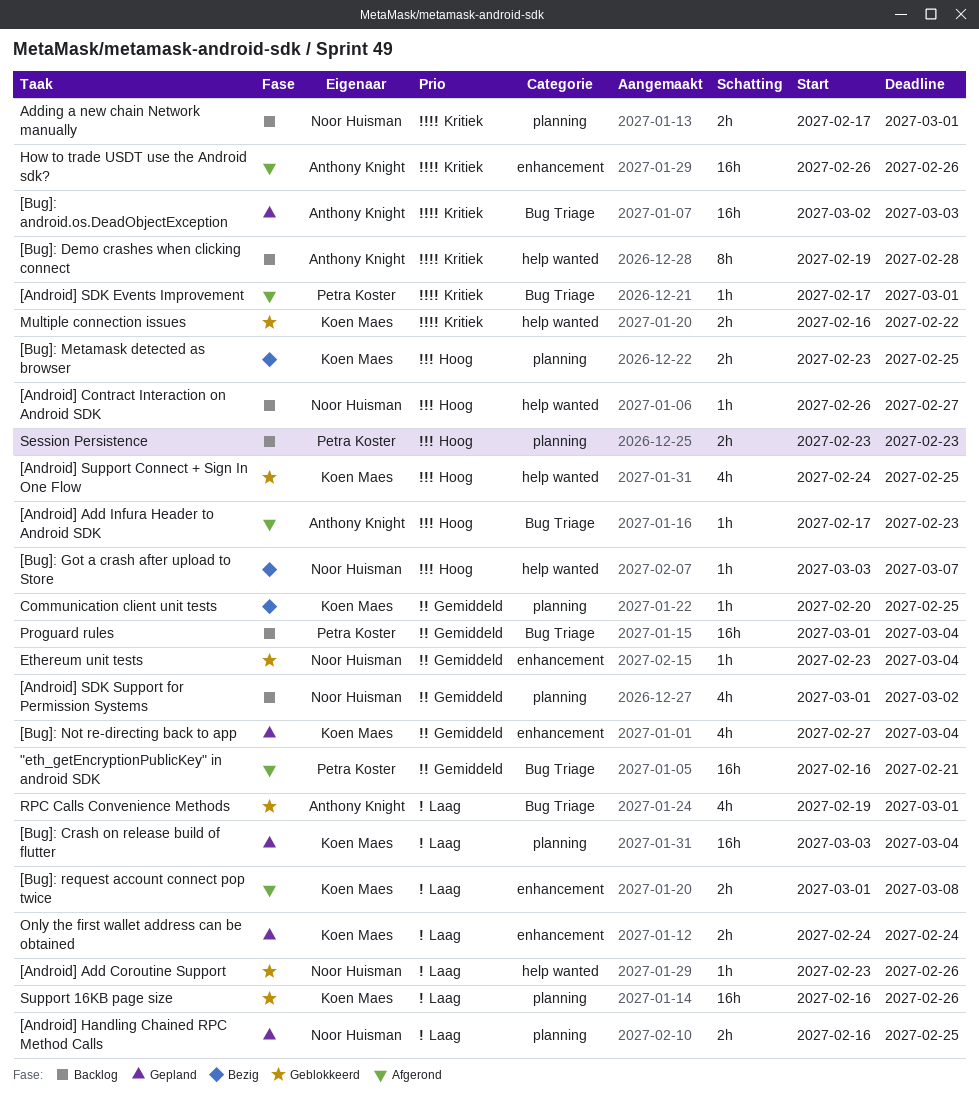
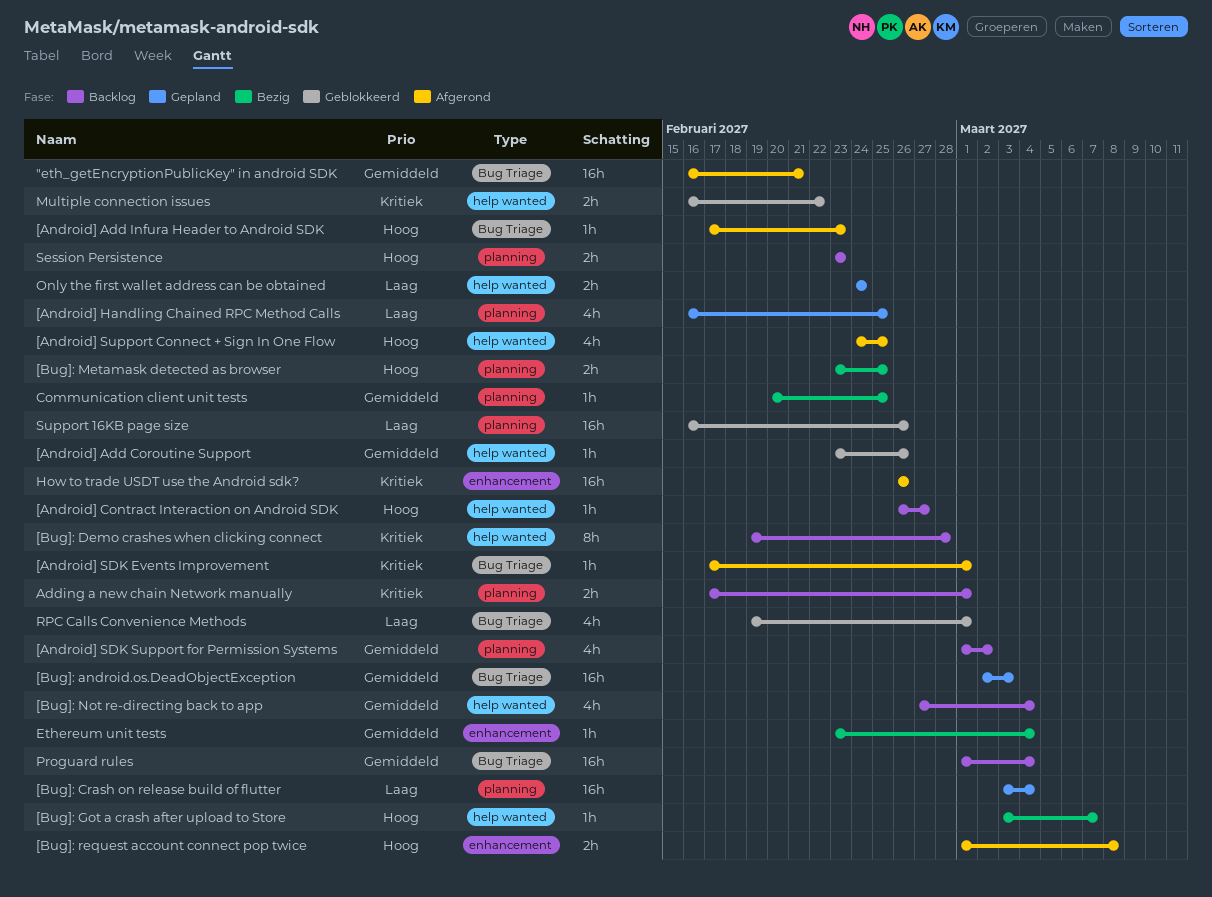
[Android] Add Coroutine Support, priority: Laag -> Gemiddeld
[Android] Handling Chained RPC Method Calls, estimate: 2h -> 4h
[Android] Support Connect + Sign In One Flow, status: Geblokkeerd -> Afgerond
[Bug]: android.os.DeadObjectException, priority: Kritiek -> Gemiddeld
[Bug]: Not re-directing back to app, status: Gepland -> Backlog
[Bug]: Not re-directing back to app, label: enhancement -> help wanted
[Bug]: request account connect pop twice, priority: Laag -> Hoog
Ethereum unit tests, status: Geblokkeerd -> Bezig
Only the first wallet address can be obtained, label: enhancement -> help wanted

